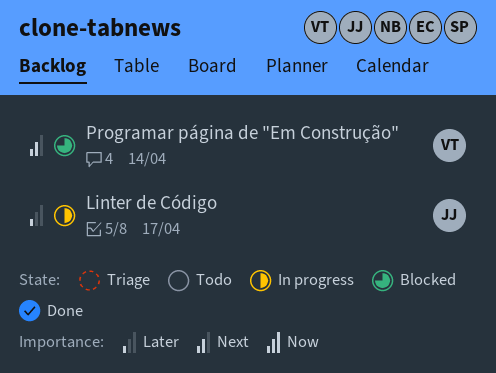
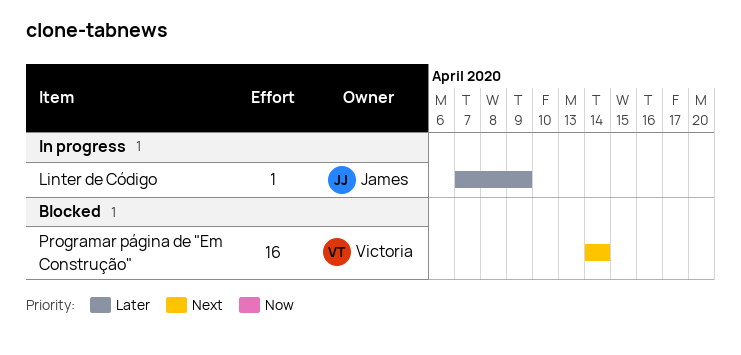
Linter de Código, due: Apr 17 -> Apr 9

